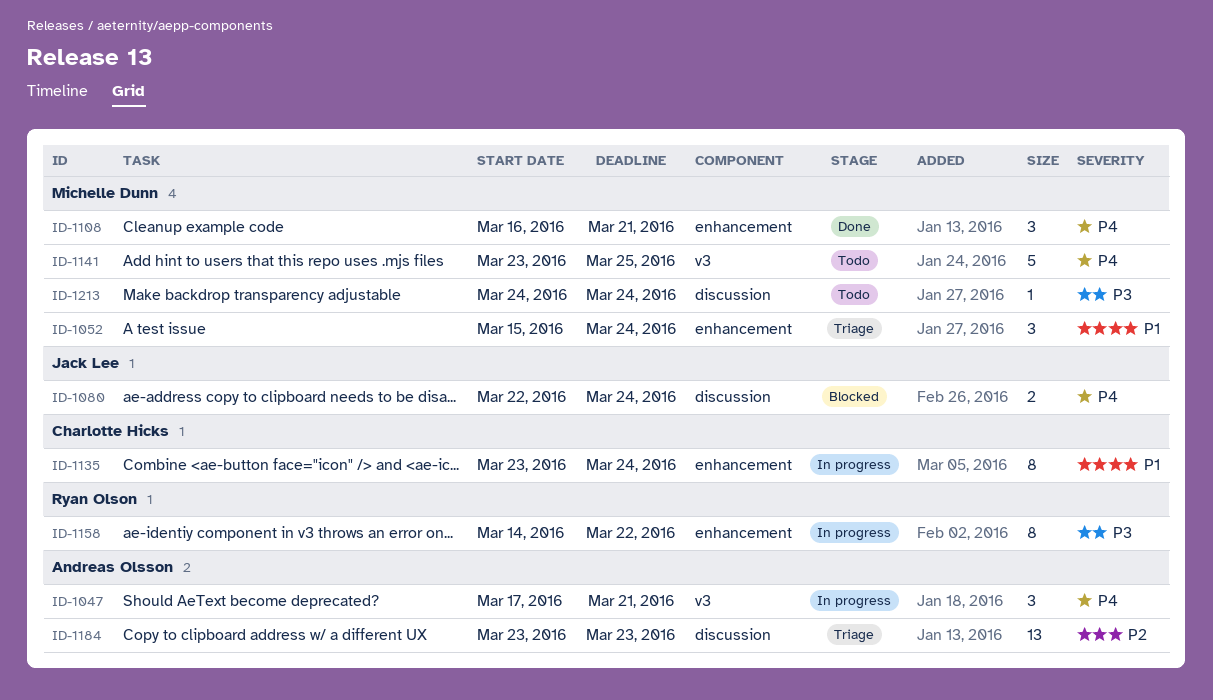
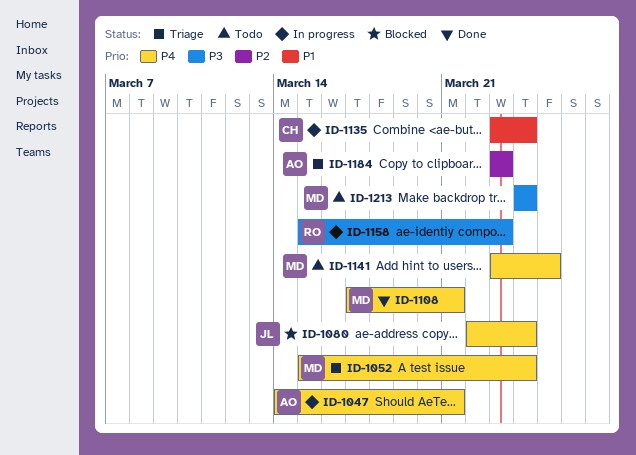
ID-1047, start: Mar 17 -> Mar 14
ID-1052, priority: P1 -> P4
ID-1108, start: Mar 16 -> Mar 17
ID-1158, start: Mar 14 -> Mar 15
ID-1158, due: Mar 22 -> Mar 23

